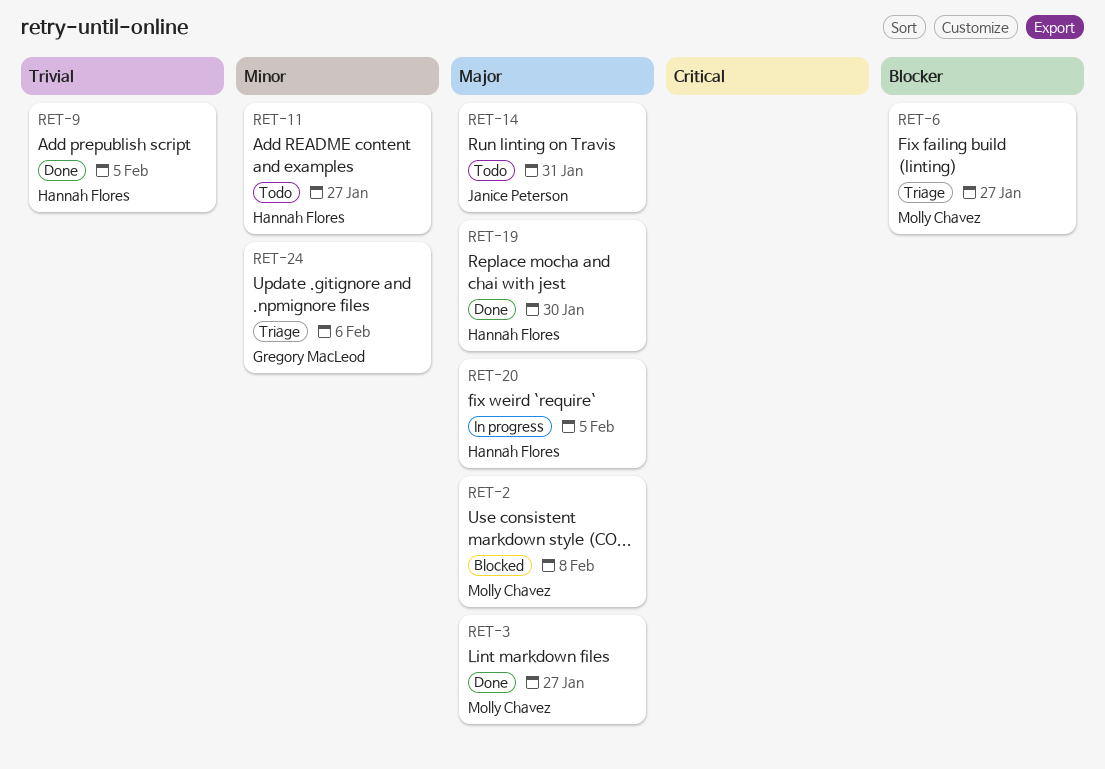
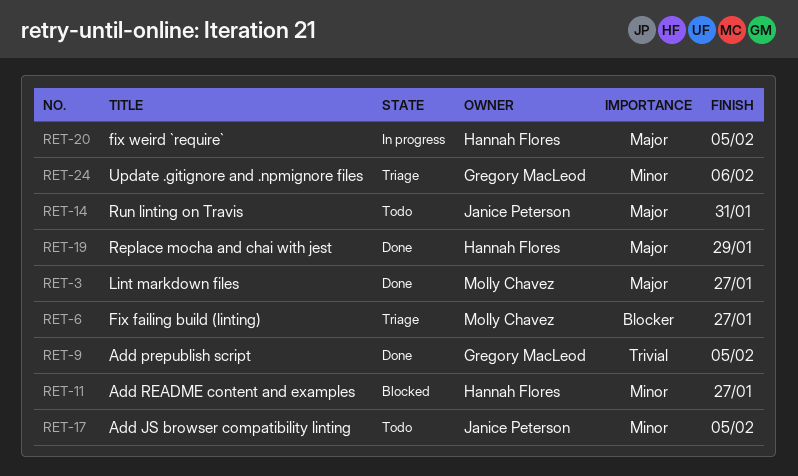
RET-2: present -> none
RET-9, owner: Hannah Flores -> Gregory MacLeod
RET-11, status: Todo -> Blocked
RET-17: none -> present
RET-19, due: Jan 30 -> Jan 29

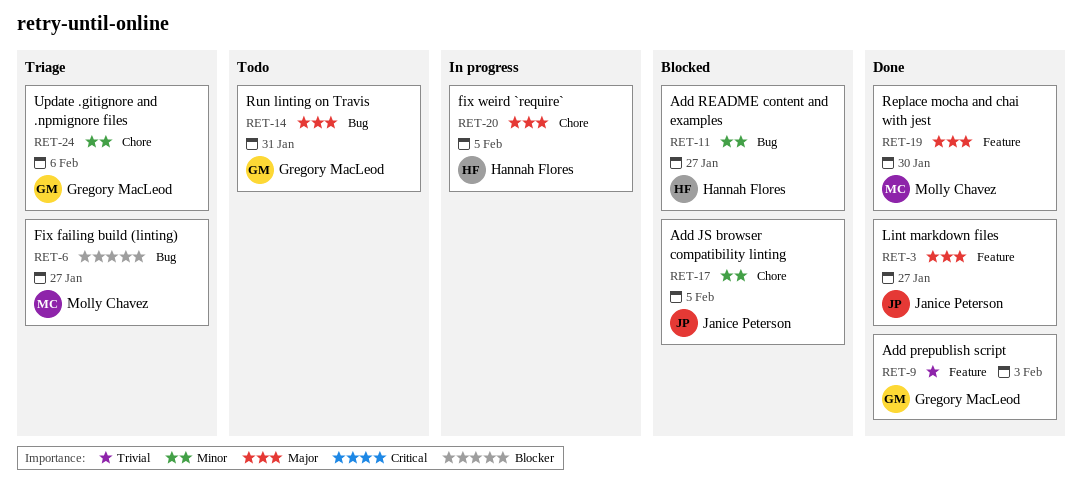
RET-3, owner: Molly Chavez -> Janice Peterson
RET-9, due: Feb 5 -> Feb 3
RET-14, owner: Janice Peterson -> Gregory MacLeod
RET-17, status: Todo -> Blocked
RET-19, owner: Hannah Flores -> Molly Chavez
RET-19, due: Jan 29 -> Jan 30

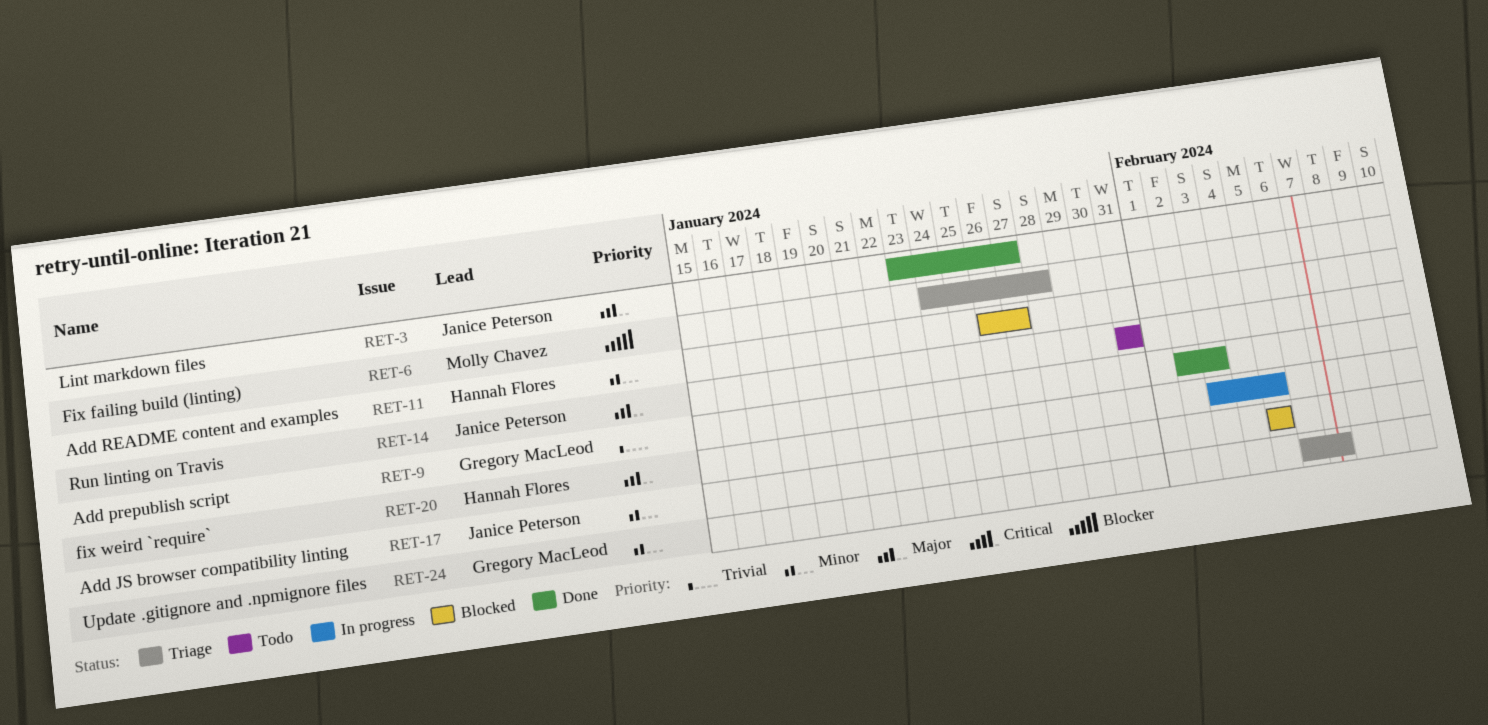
RET-6, due: Jan 27 -> Jan 28
RET-14, owner: Gregory MacLeod -> Janice Peterson
RET-19: present -> none
RET-24, due: Feb 6 -> Feb 7

